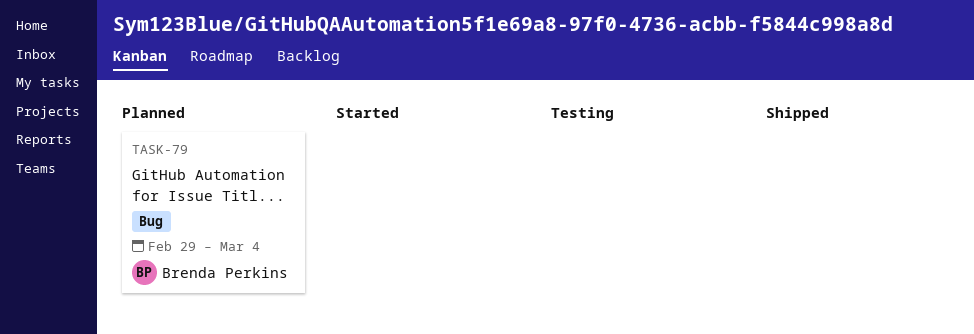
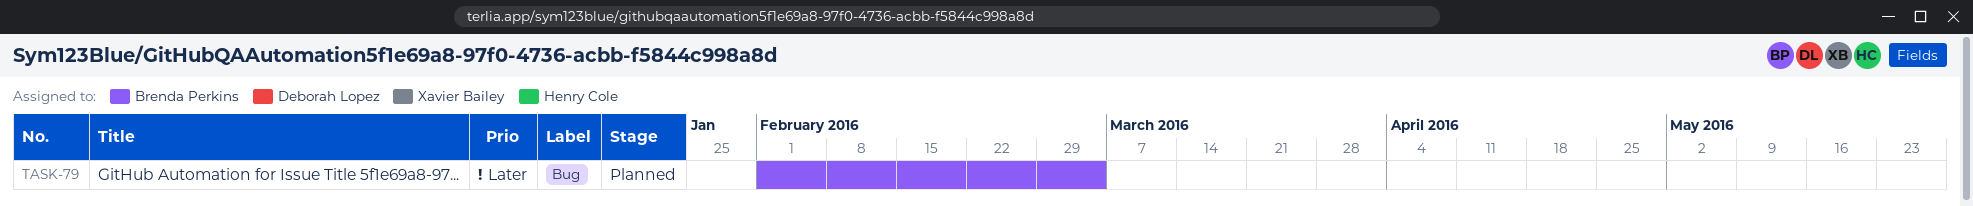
TASK-79, start: Feb 29 -> Feb 1

